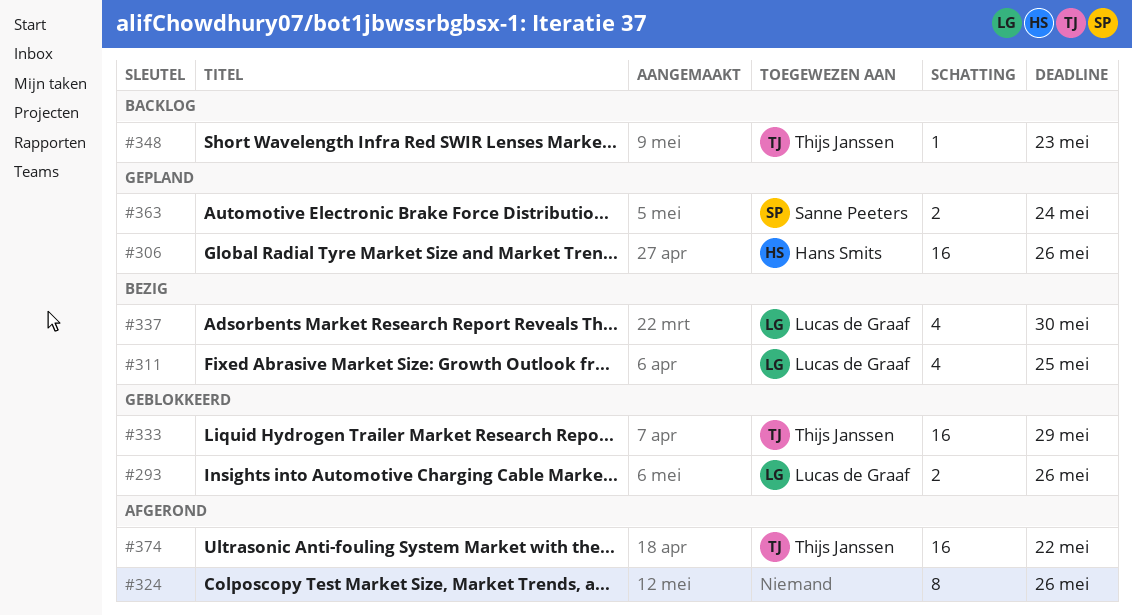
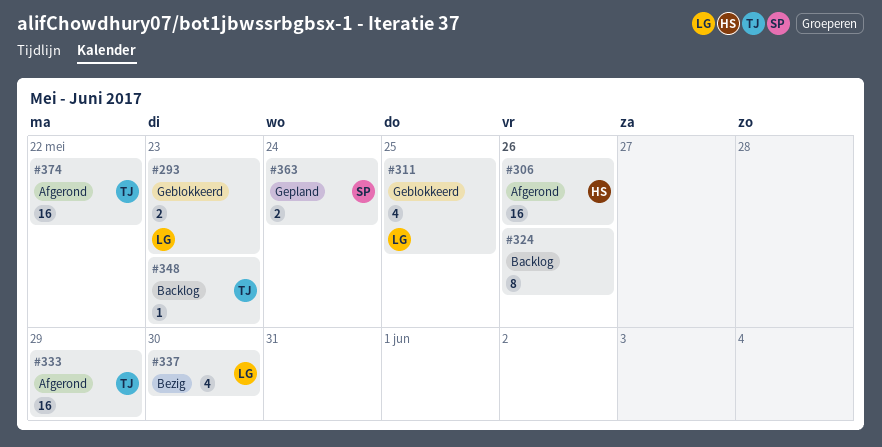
#293, due: May 26 -> May 23
#306, status: Gepland -> Afgerond
#311, status: Bezig -> Geblokkeerd
#324, status: Afgerond -> Backlog
#333, status: Geblokkeerd -> Afgerond

